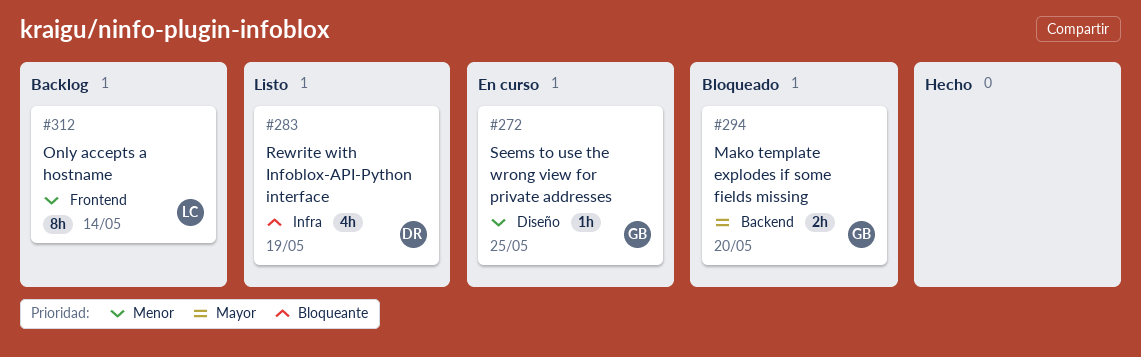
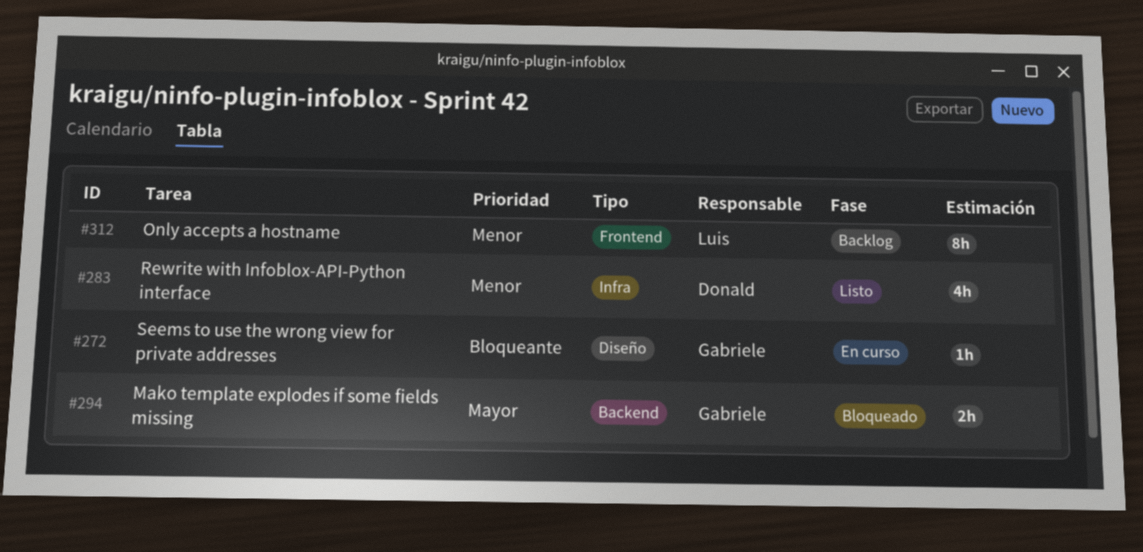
#272, priority: Menor -> Bloqueante
#283, priority: Bloqueante -> Menor

